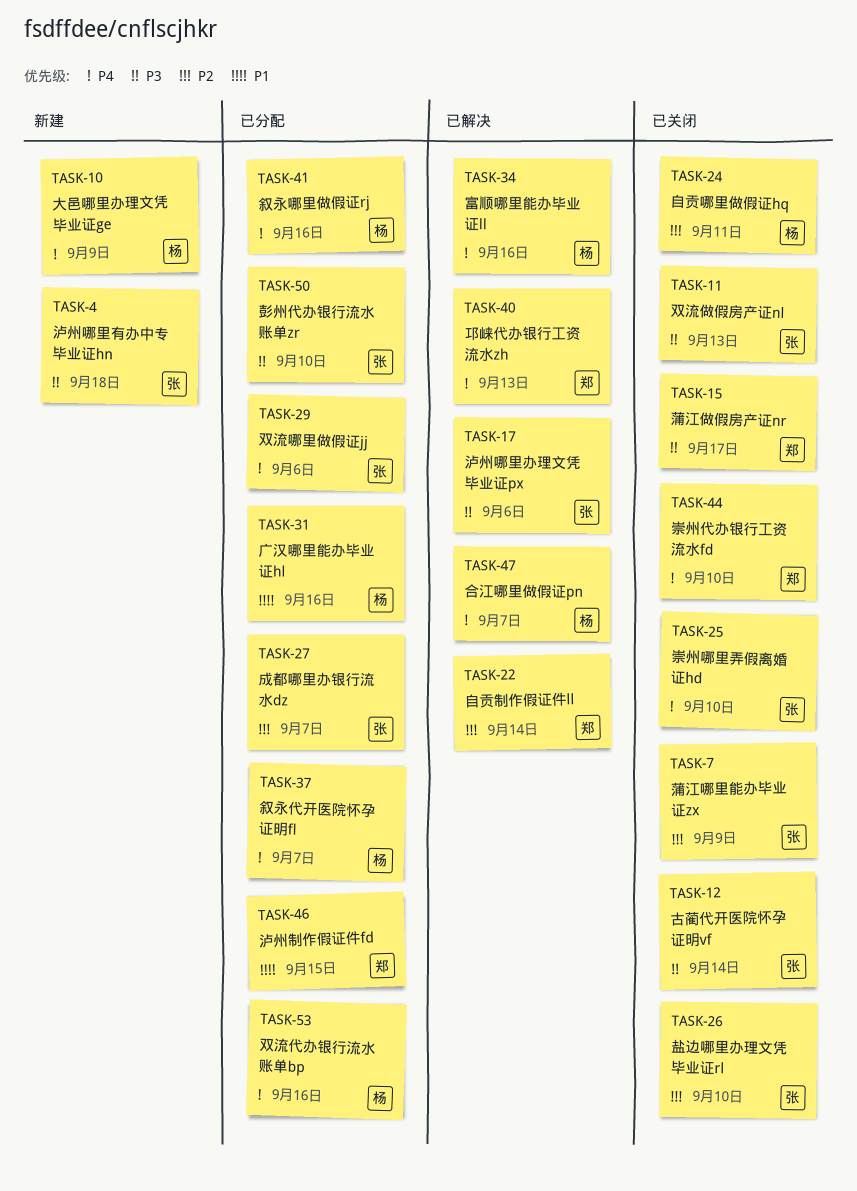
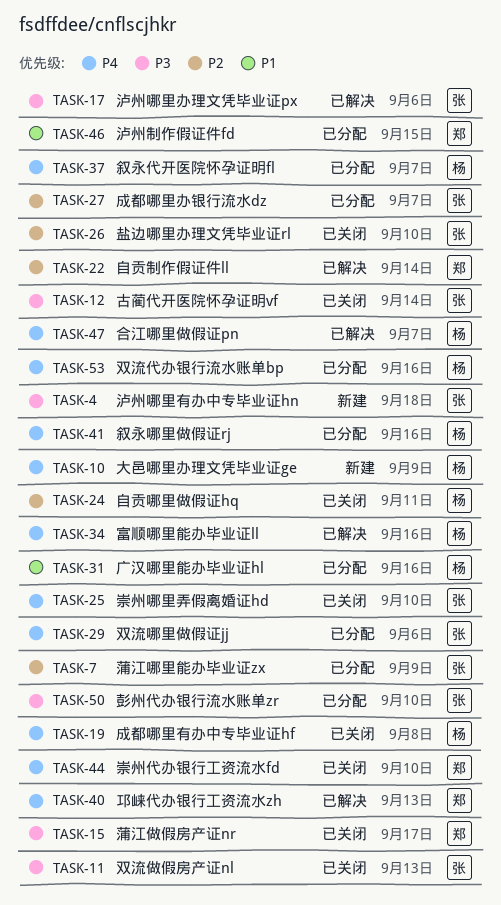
TASK-7, status: 已关闭 -> 已分配
TASK-19: none -> present

